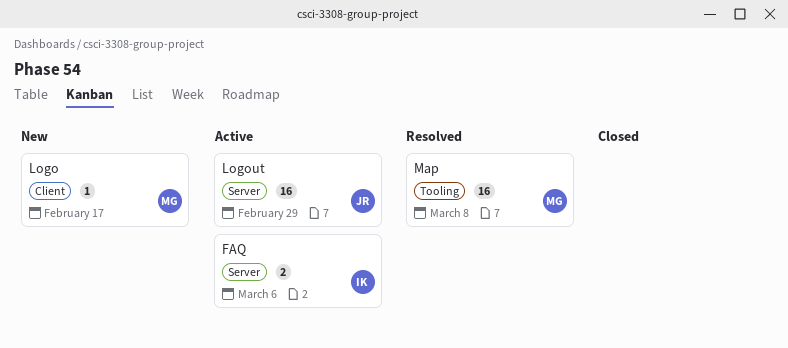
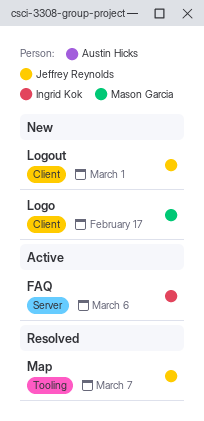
Logout, status: Active -> New
Logout, label: Server -> Client
Logout, due: Feb 29 -> Mar 1
Map, owner: Mason Garcia -> Jeffrey Reynolds
Map, due: Mar 8 -> Mar 7

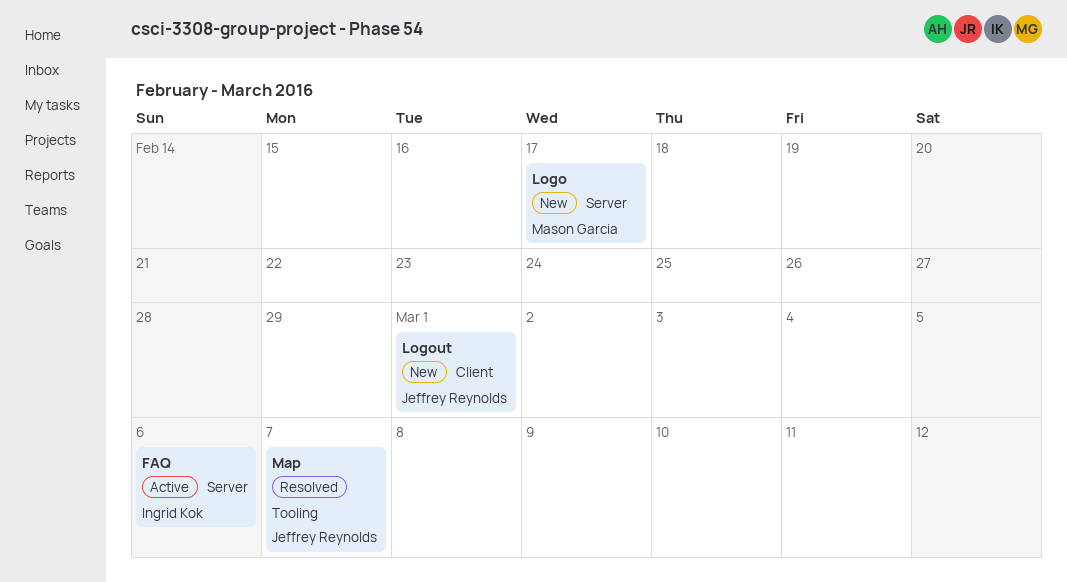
Logo, label: Client -> Server

